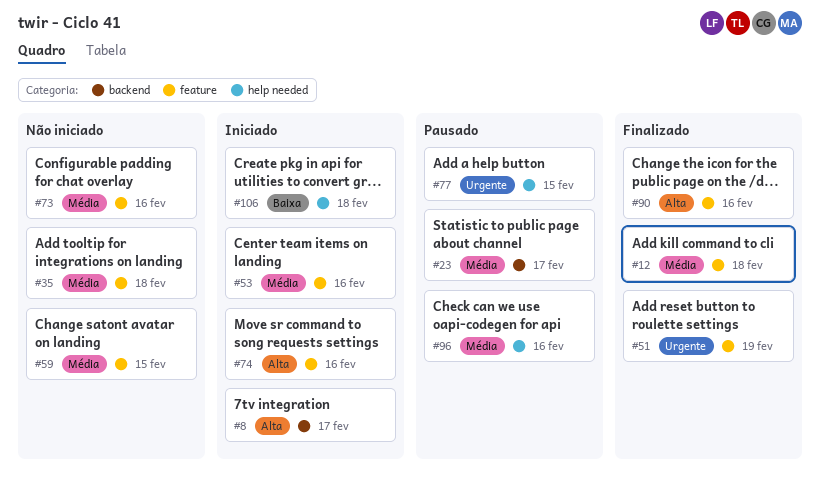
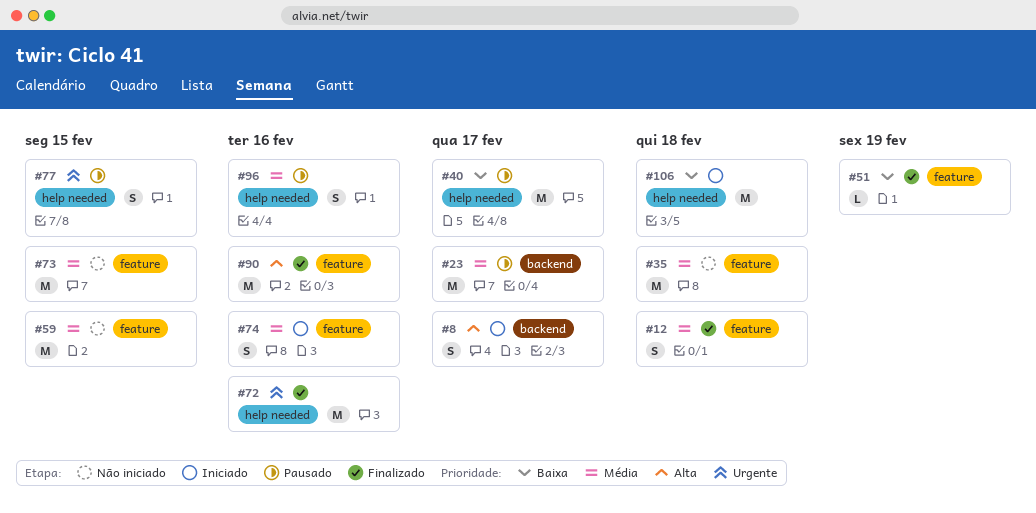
#40: none -> present
#51, priority: Urgente -> Baixa
#53: present -> none
#72: none -> present
#73, due: Feb 16 -> Feb 15
#74, priority: Alta -> Média

